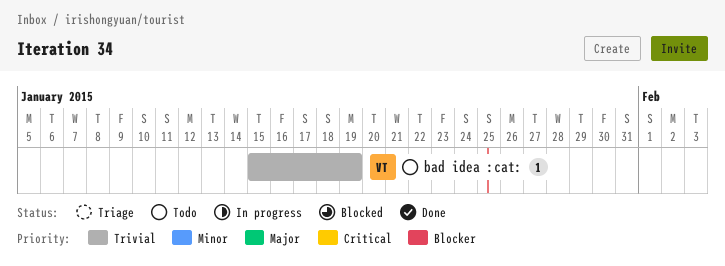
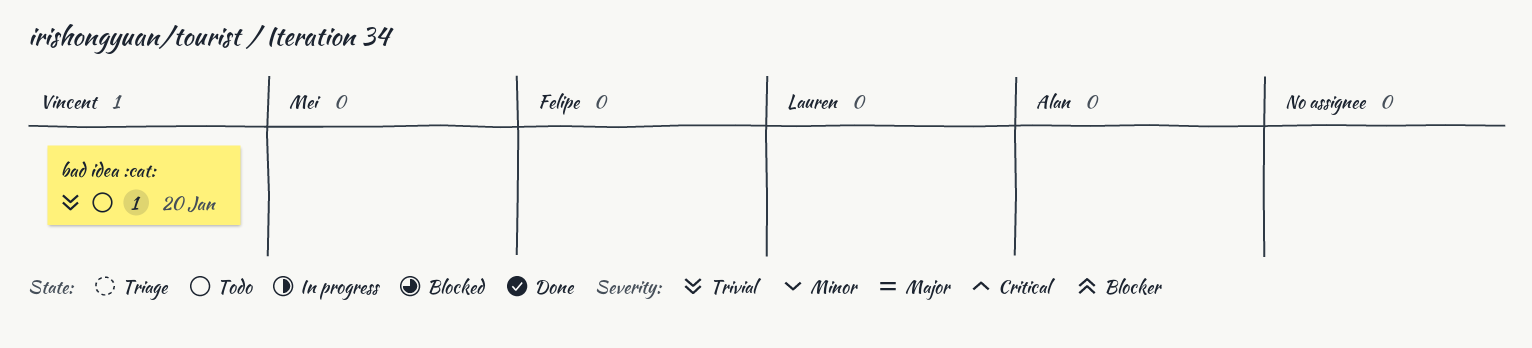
bad idea :cat:, due: Jan 19 -> Jan 20

